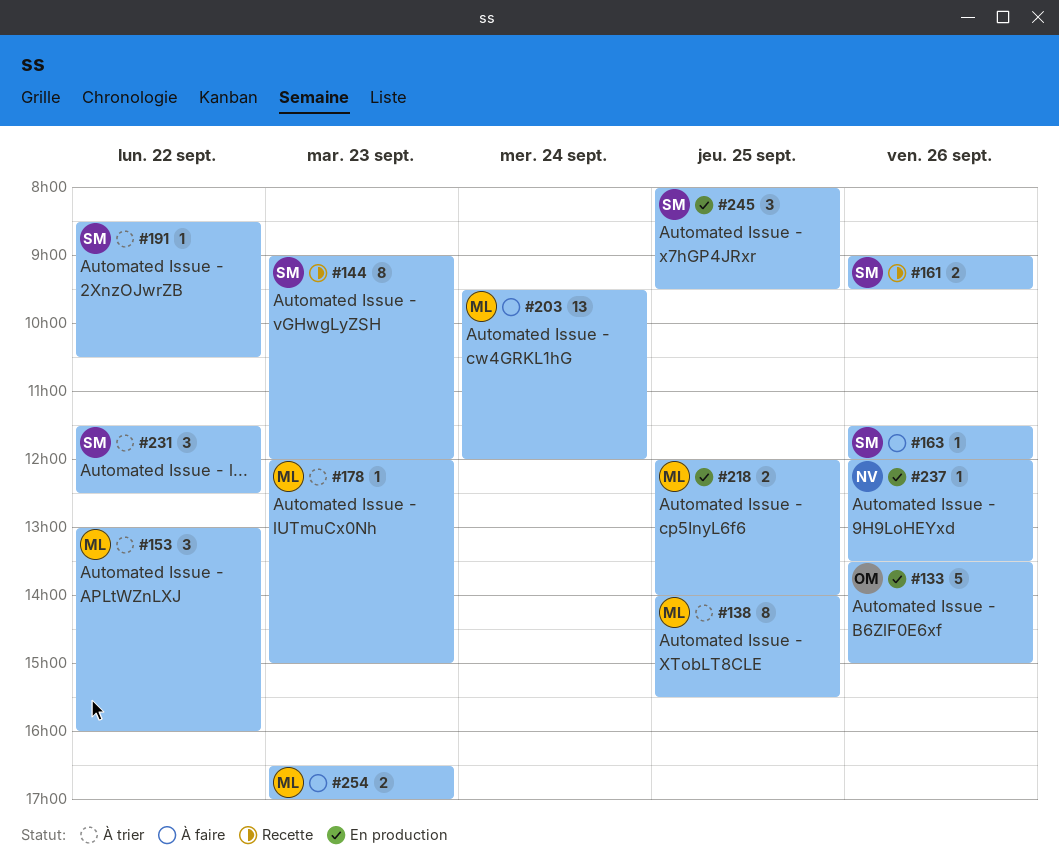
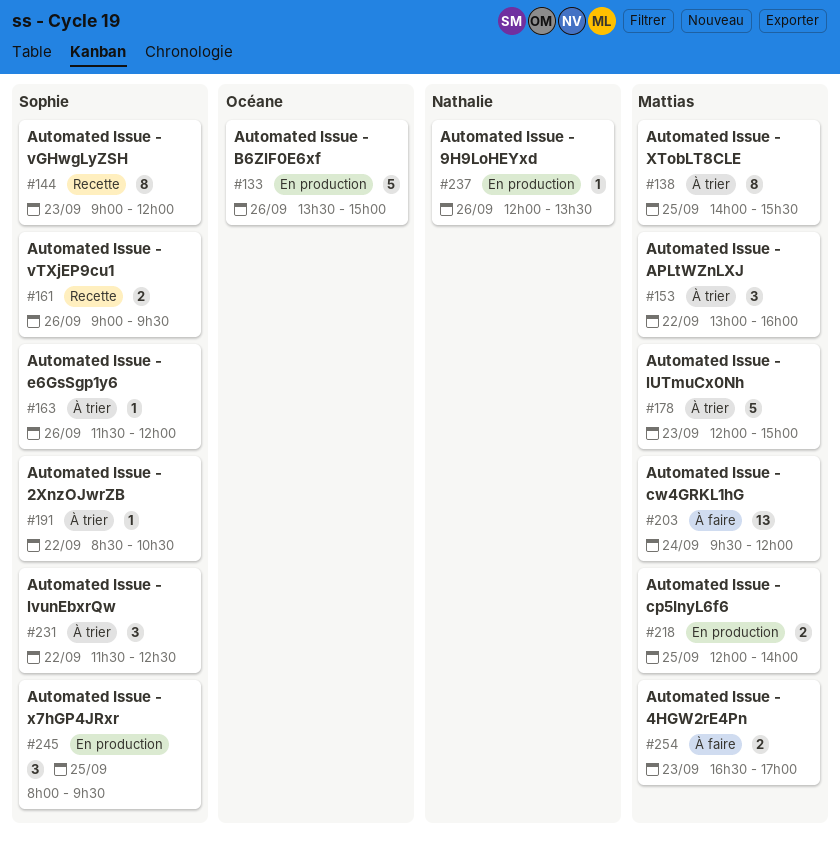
#163, status: À faire -> À trier
#178, estimate: 1 -> 5

